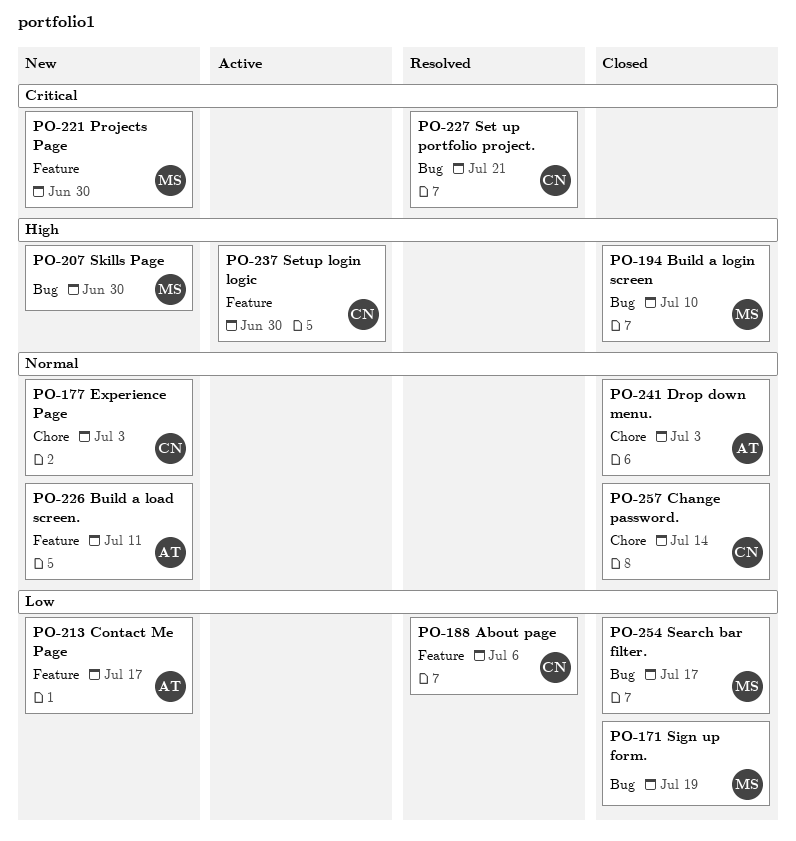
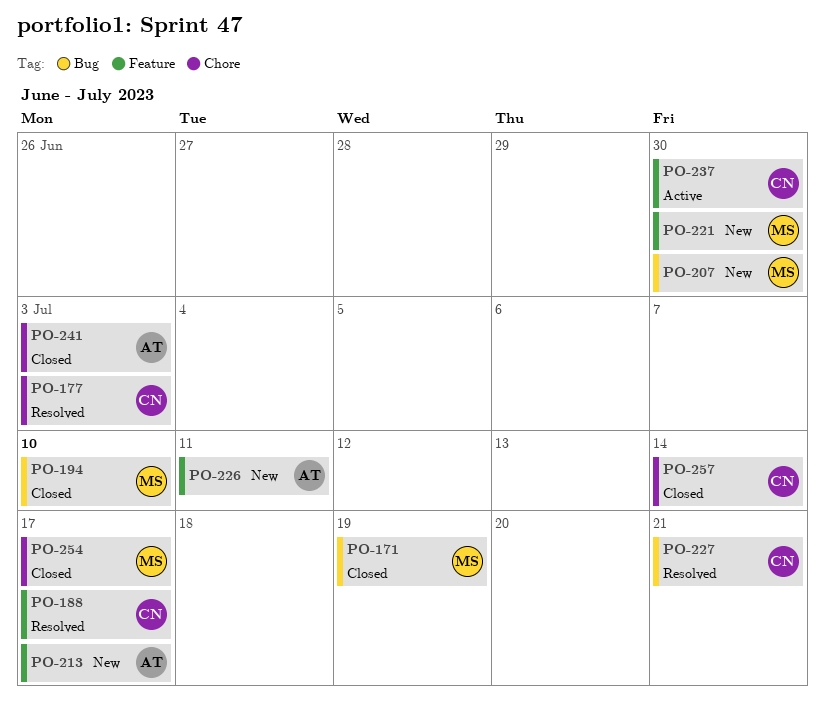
PO-177, status: New -> Resolved
PO-188, due: Jul 6 -> Jul 17
PO-254, label: Bug -> Chore

